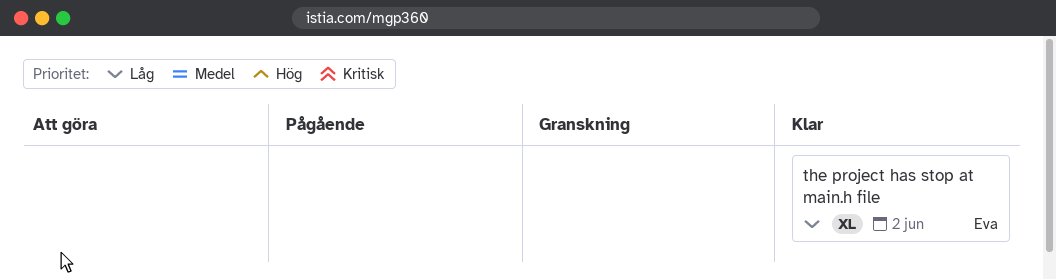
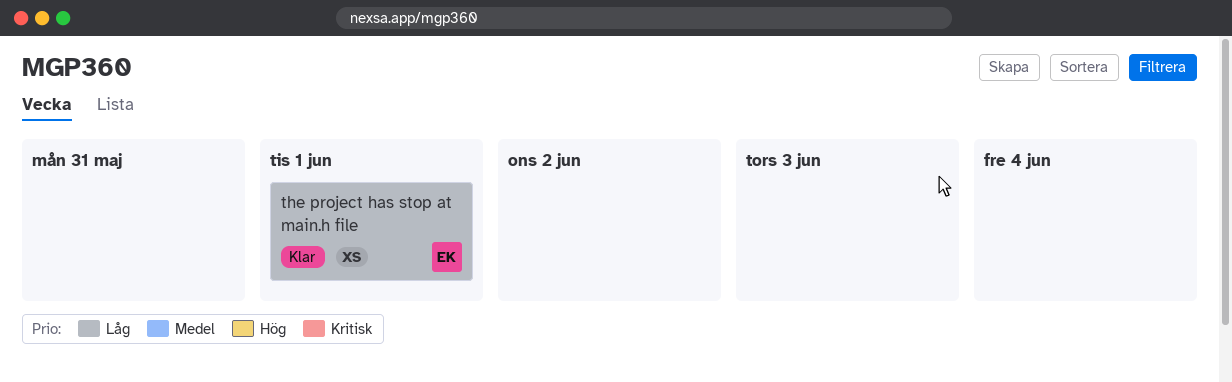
the project has stop at main.h file, estimate: XL -> XS
the project has stop at main.h file, due: Jun 2 -> Jun 1

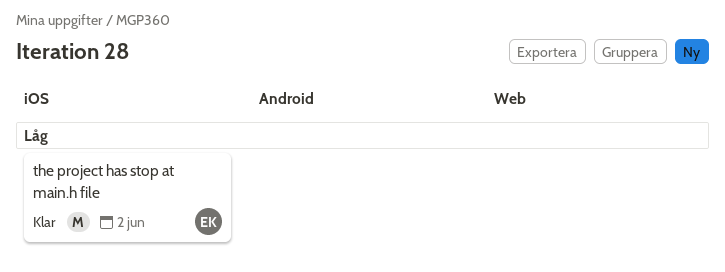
the project has stop at main.h file, estimate: XS -> M
the project has stop at main.h file, due: Jun 1 -> Jun 2

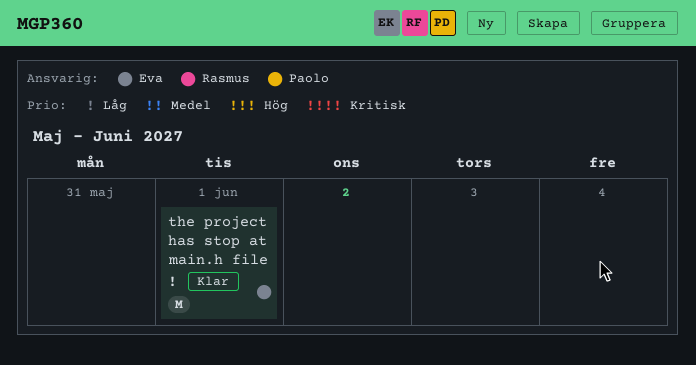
the project has stop at main.h file, due: Jun 2 -> Jun 1

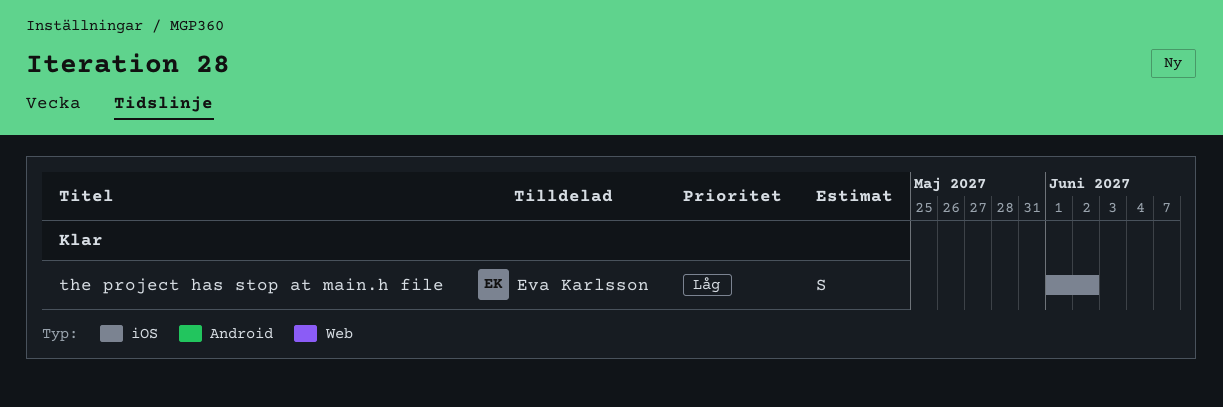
the project has stop at main.h file, estimate: M -> S
the project has stop at main.h file, due: Jun 1 -> Jun 2

